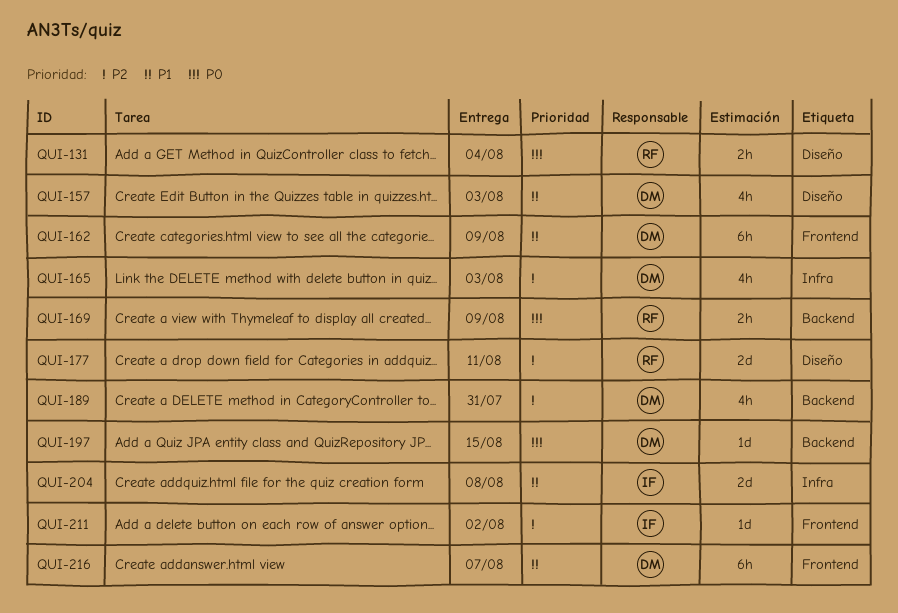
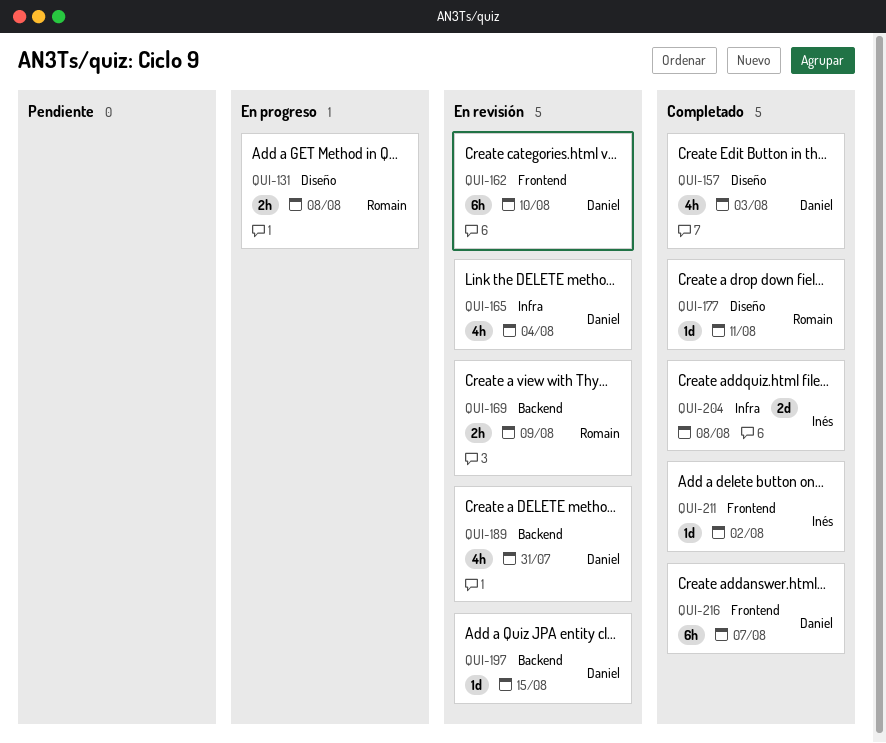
QUI-131, due: Aug 4 -> Aug 8
QUI-162, due: Aug 9 -> Aug 10
QUI-165, due: Aug 3 -> Aug 4
QUI-177, estimate: 2d -> 1d

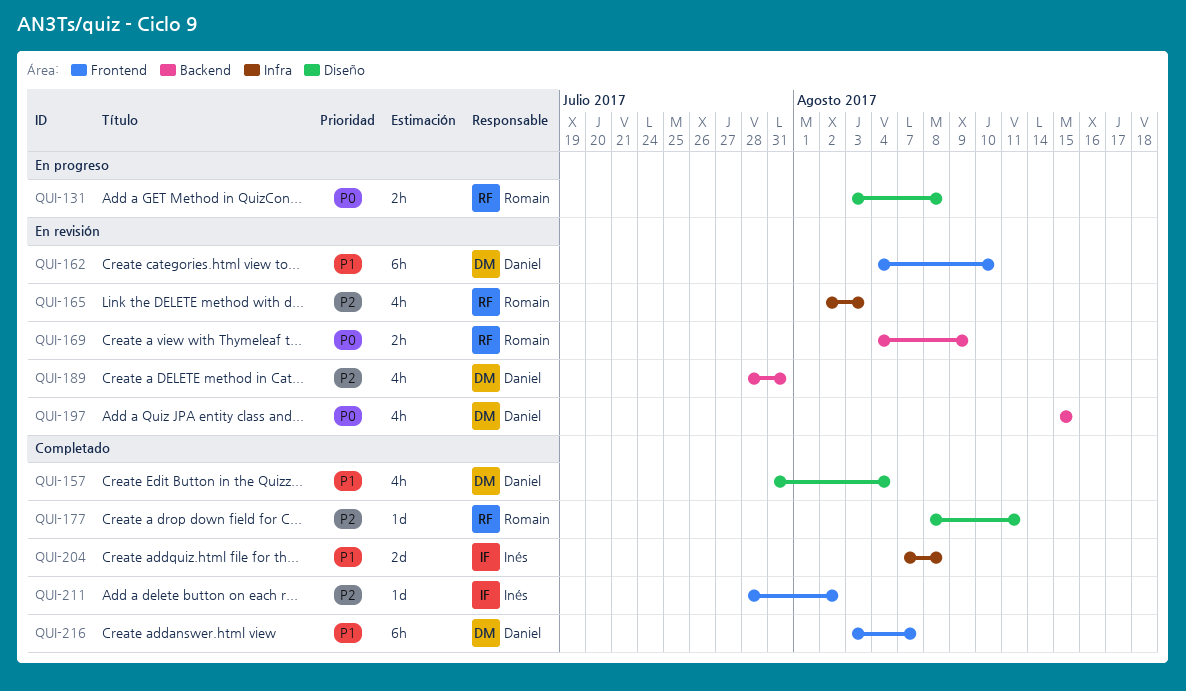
QUI-157, due: Aug 3 -> Aug 4
QUI-165, owner: Daniel -> Romain
QUI-165, due: Aug 4 -> Aug 3
QUI-197, estimate: 1d -> 4h

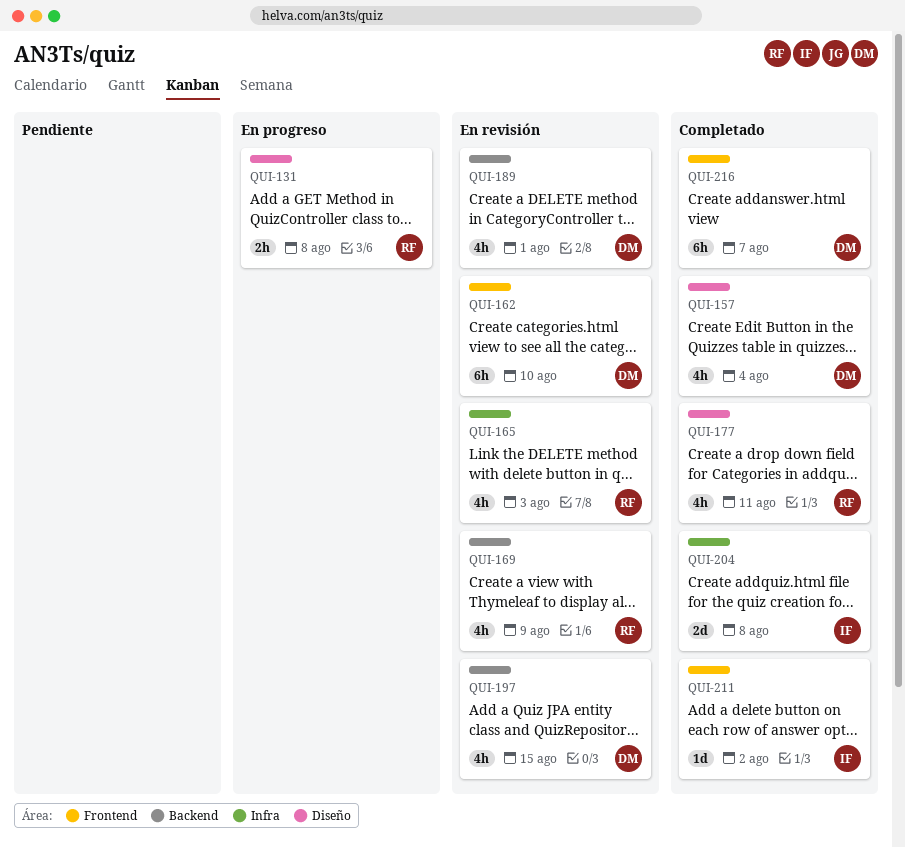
QUI-169, estimate: 2h -> 4h
QUI-177, estimate: 1d -> 4h
QUI-189, due: Jul 31 -> Aug 1

